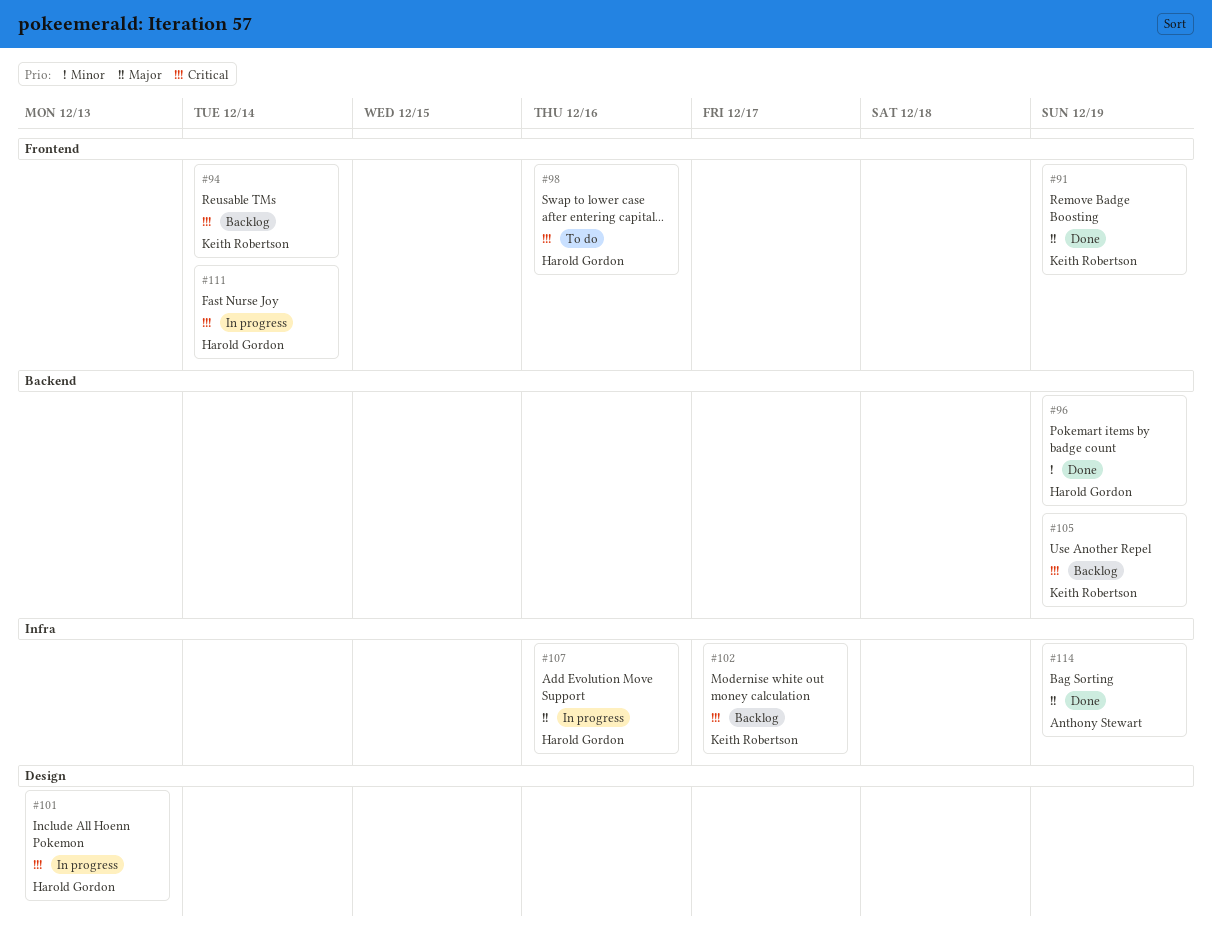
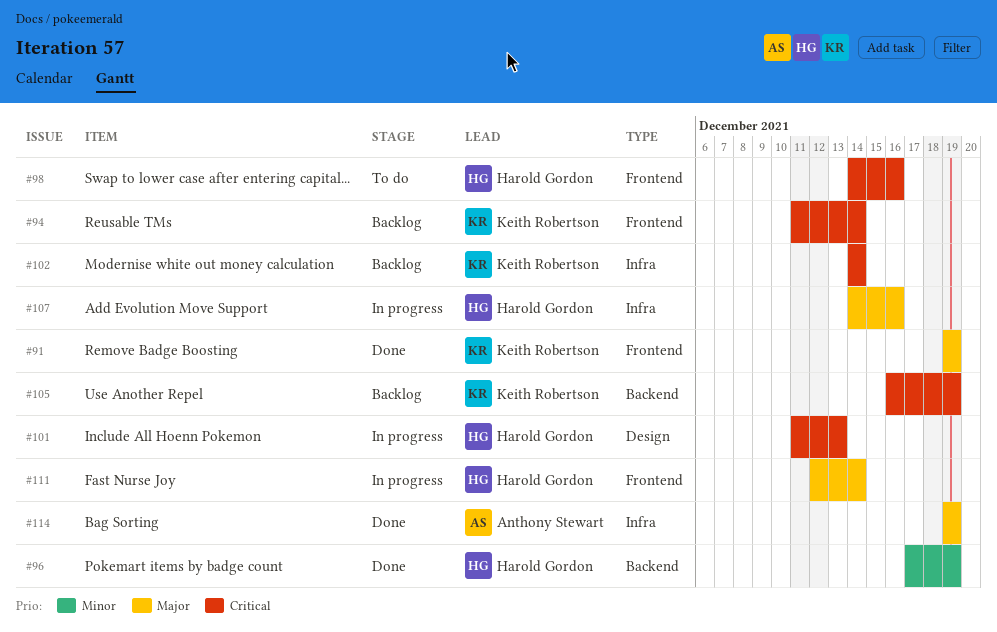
#102, due: Dec 17 -> Dec 14
#111, priority: Critical -> Major

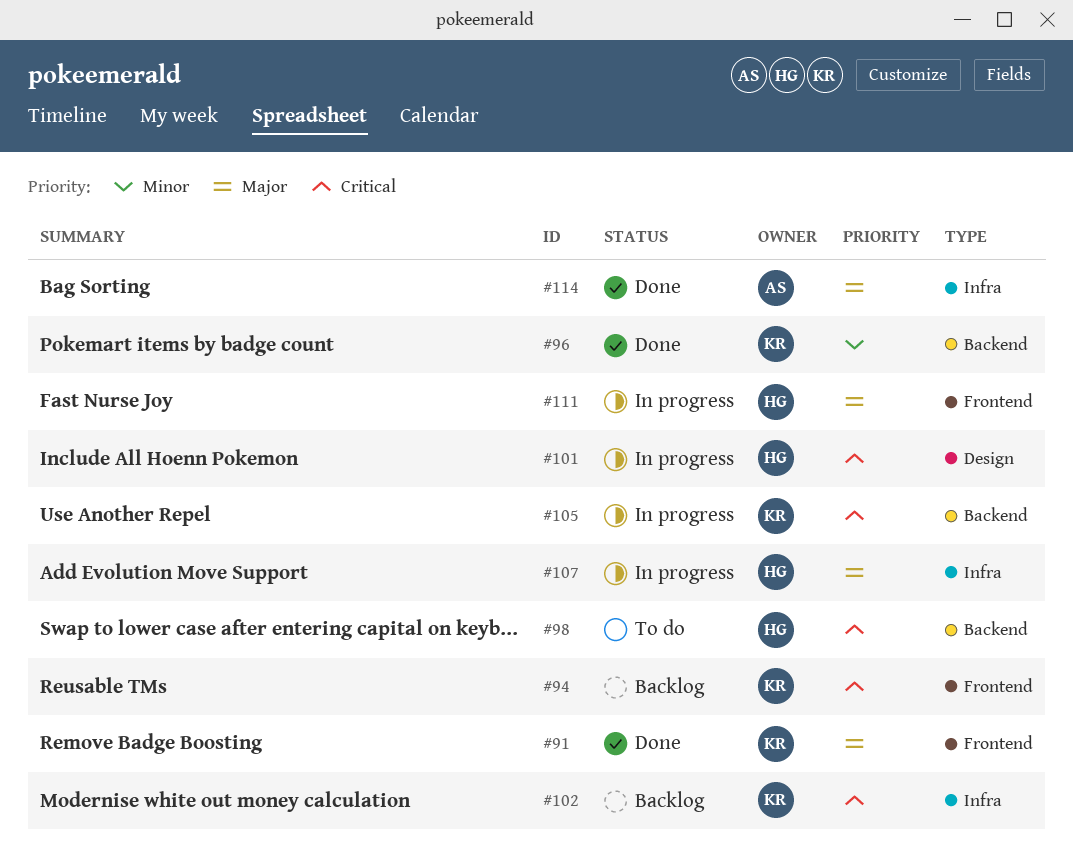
#96, owner: Harold Gordon -> Keith Robertson
#98, label: Frontend -> Backend
#105, status: Backlog -> In progress

